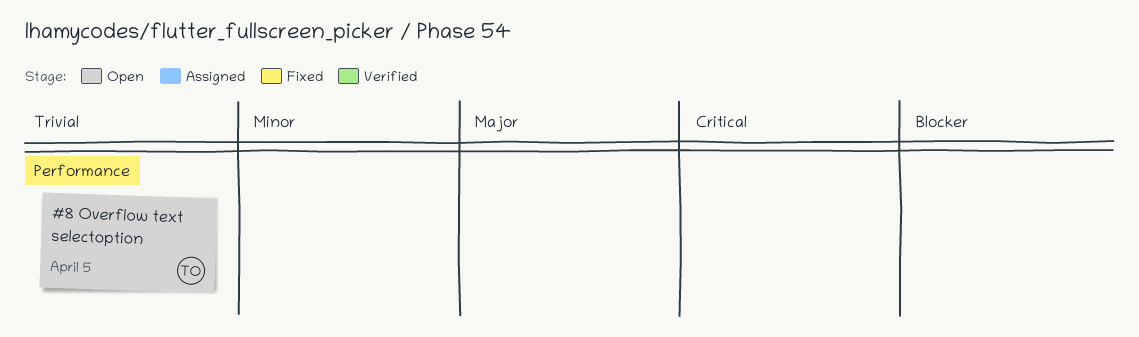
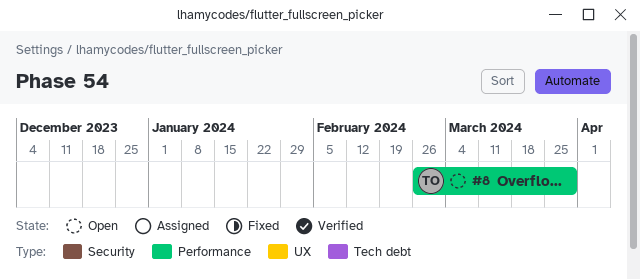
#8, due: Apr 5 -> Mar 29

